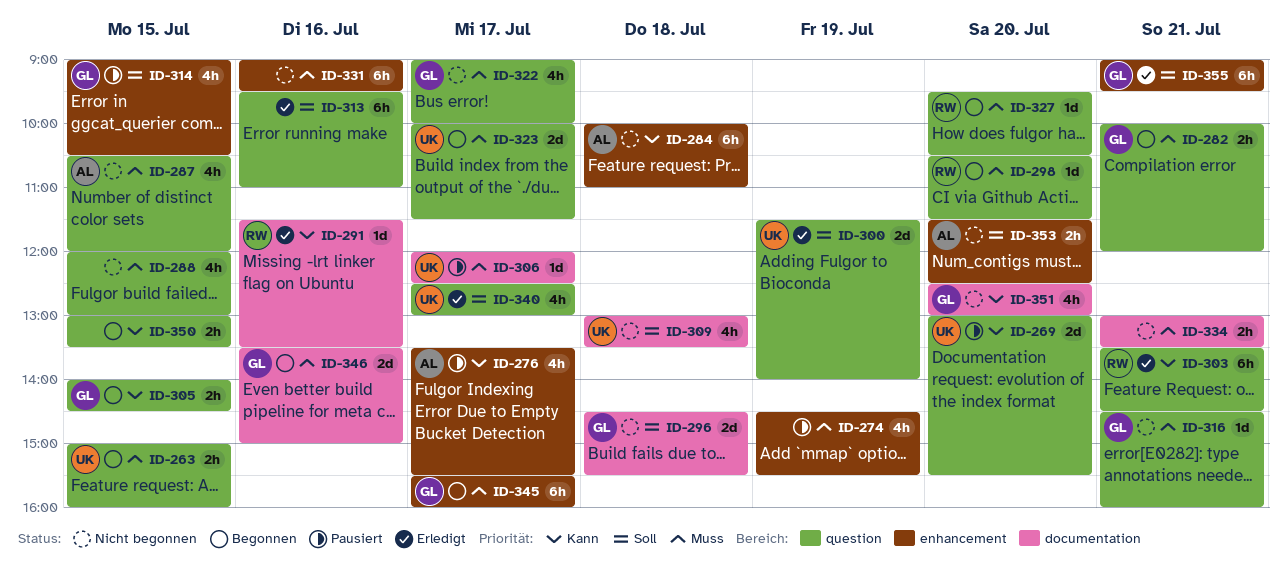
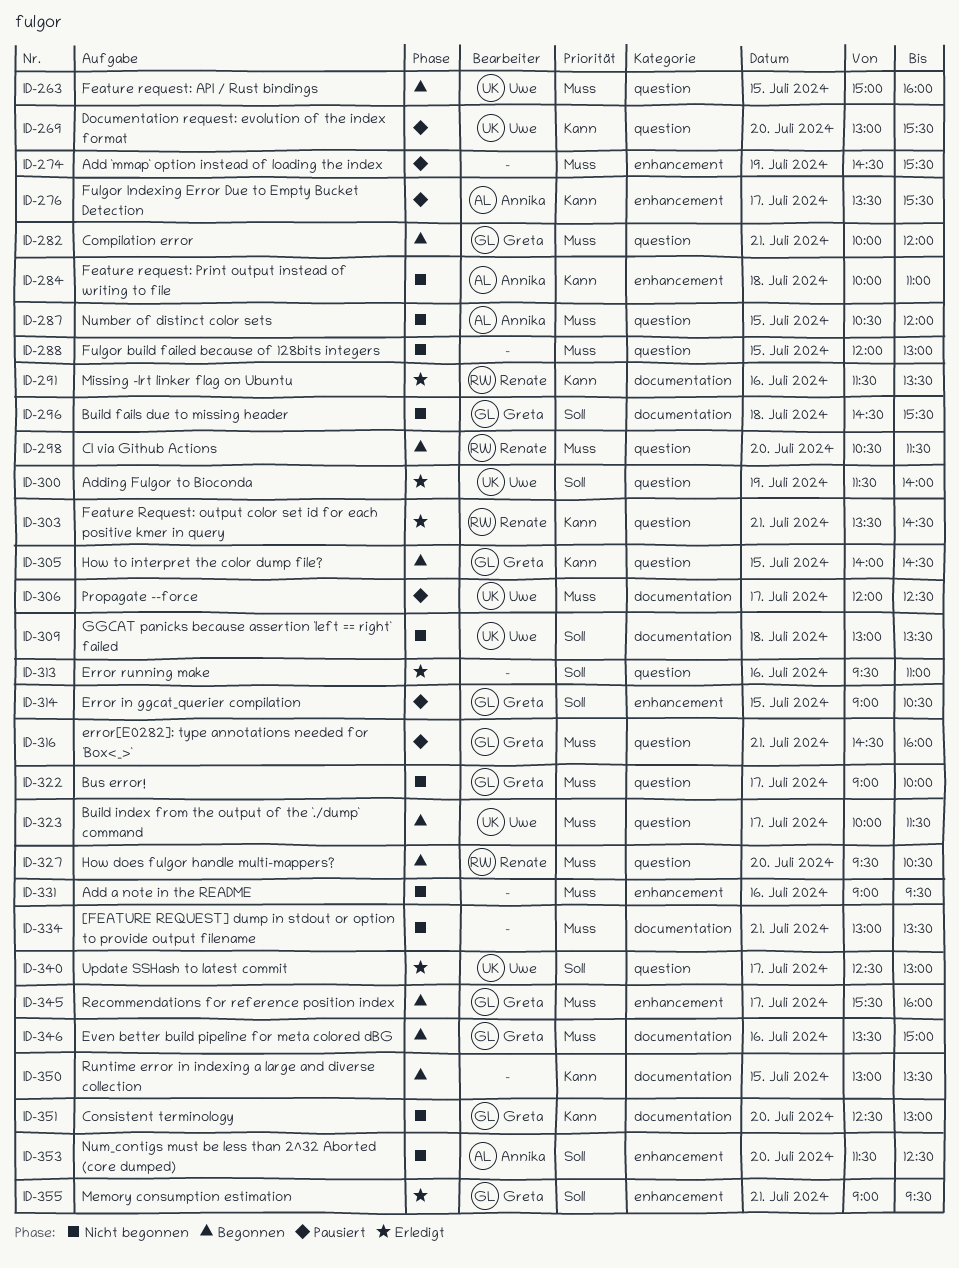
ID-316, status: Nicht begonnen -> Pausiert
ID-350, label: question -> documentation

